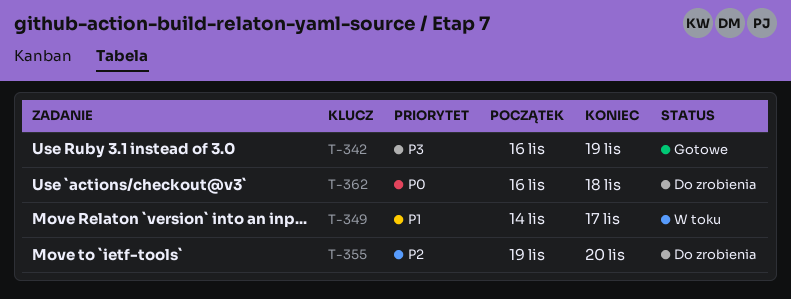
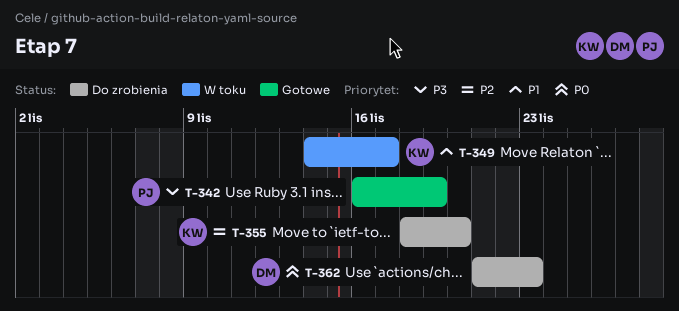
T-355, start: Nov 19 -> Nov 18
T-362, start: Nov 16 -> Nov 21
T-362, due: Nov 18 -> Nov 23

